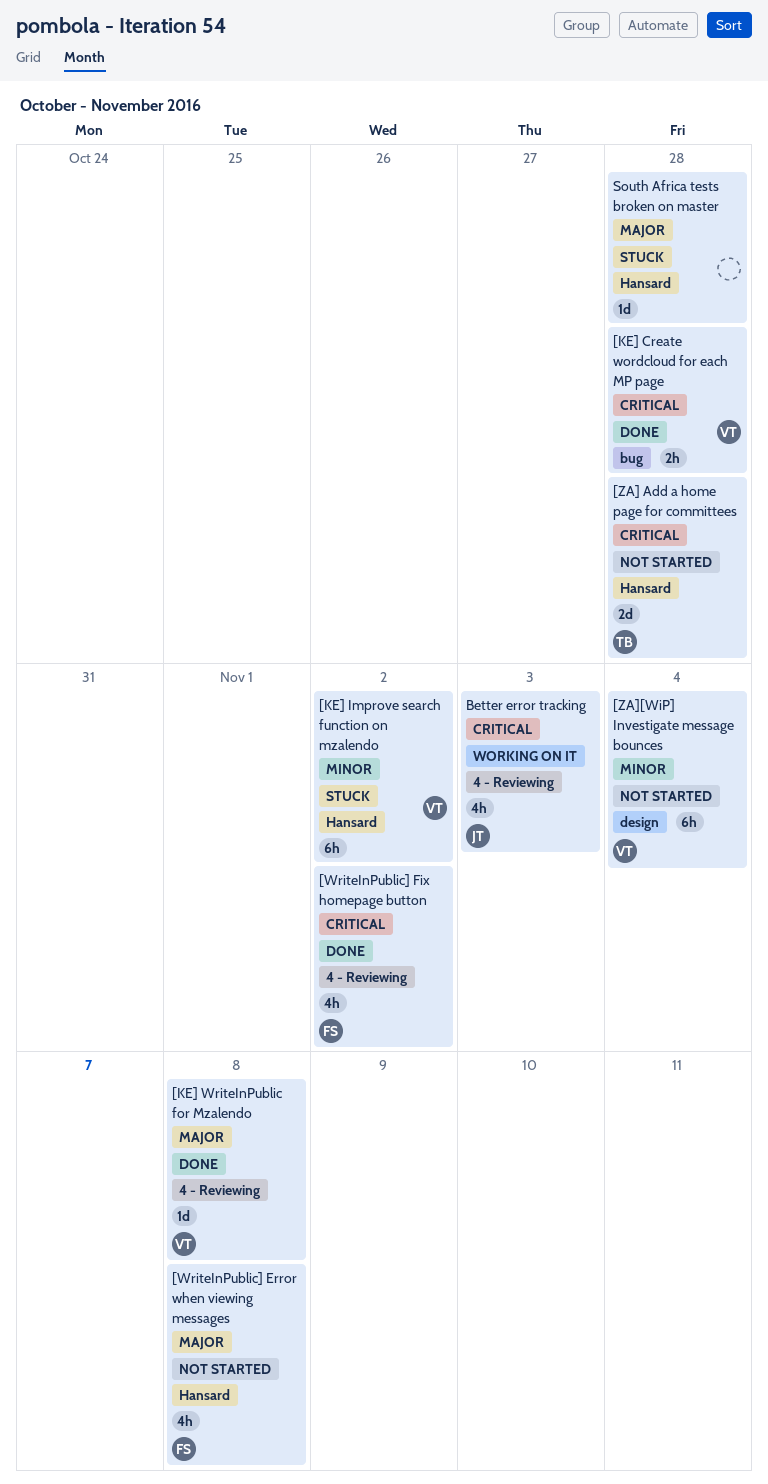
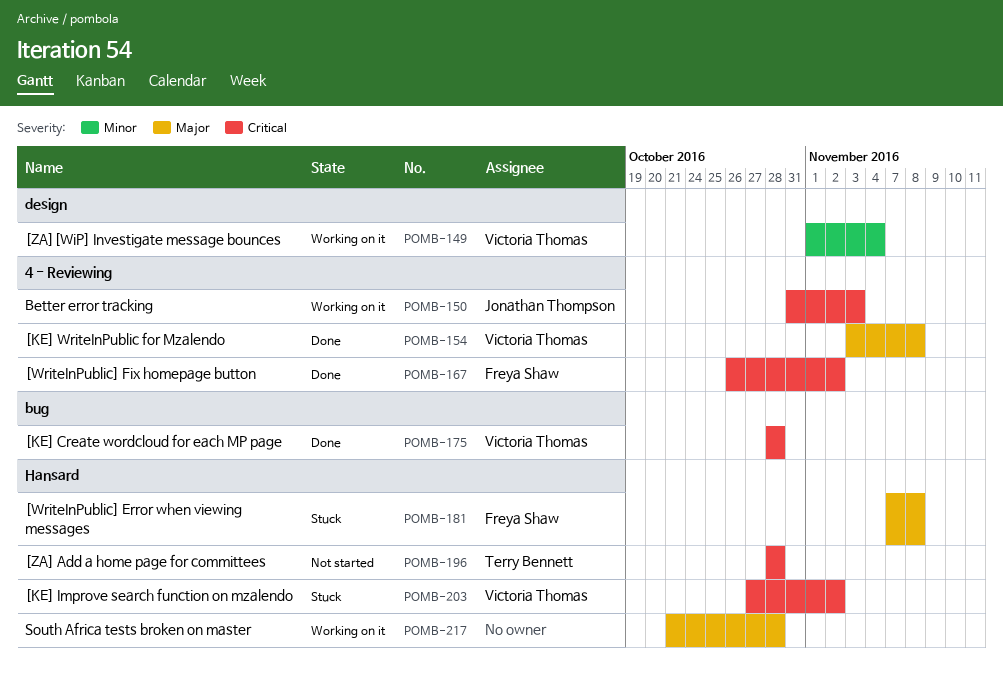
[KE] Improve search function on mzalendo, priority: Minor -> Critical
[WriteInPublic] Error when viewing messages, status: Not started -> Stuck
[ZA][WiP] Investigate message bounces, status: Not started -> Working on it
South Africa tests broken on master, status: Stuck -> Working on it

